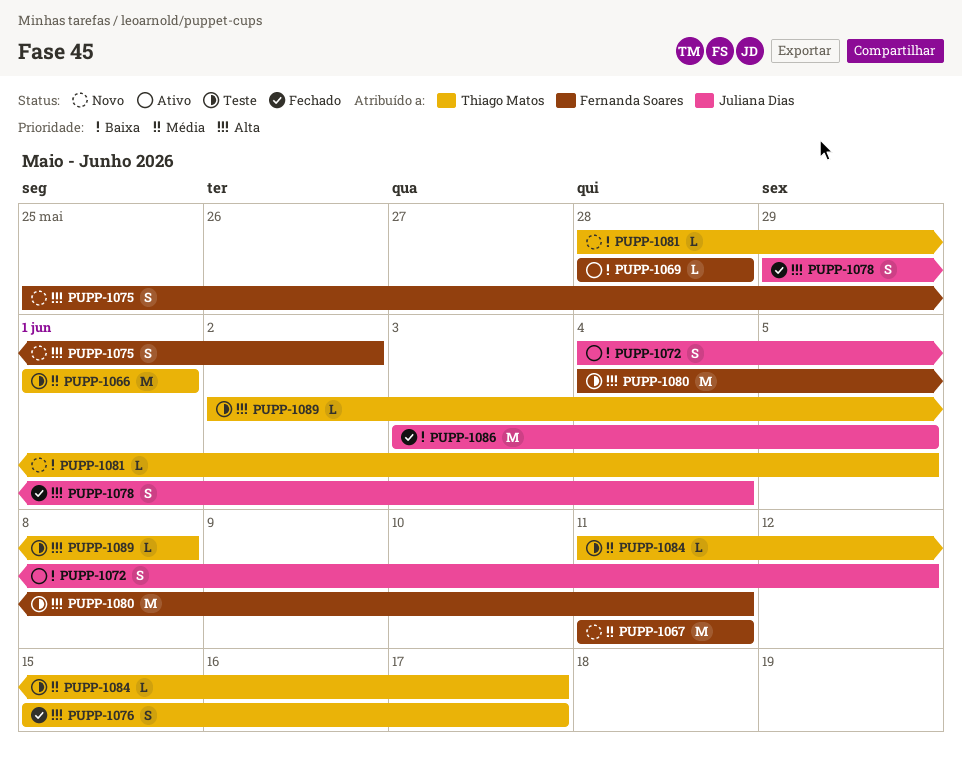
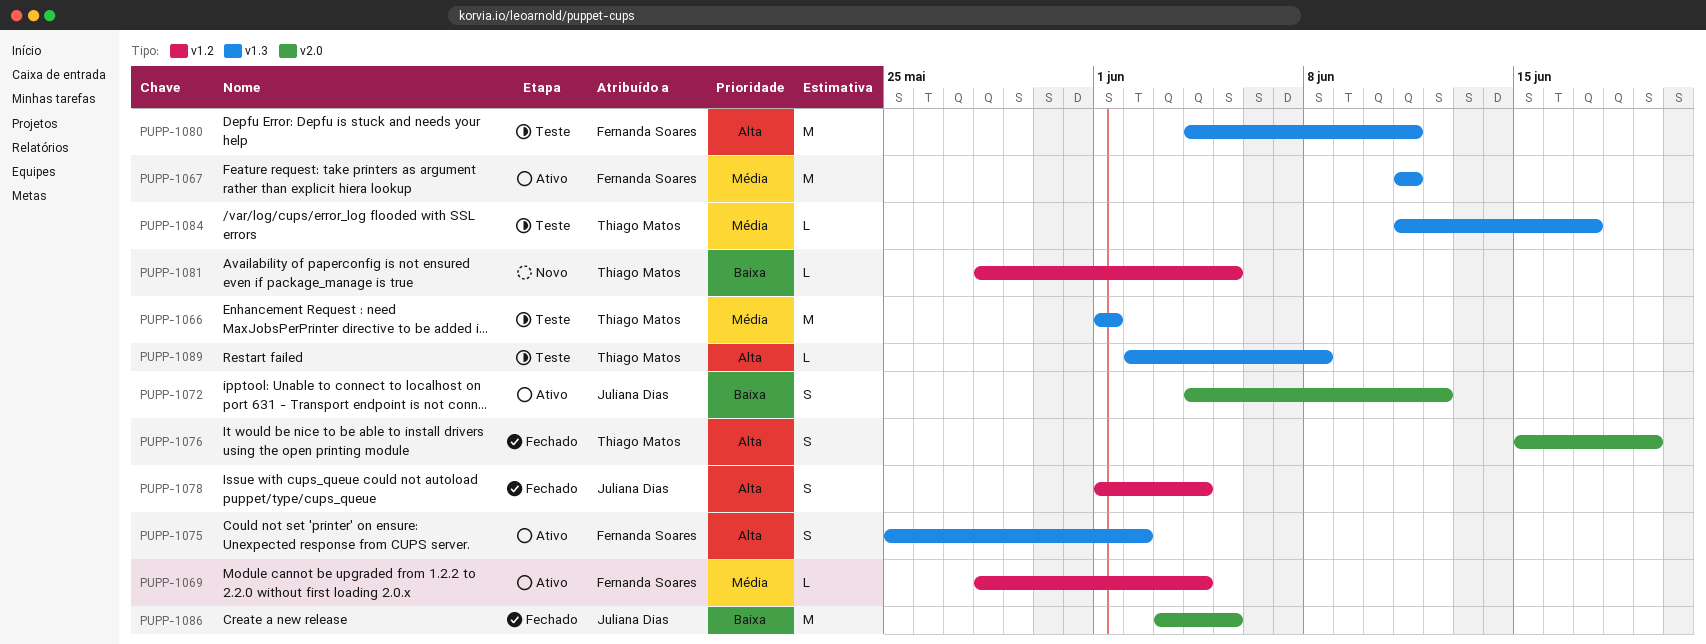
PUPP-1067, status: Novo -> Ativo
PUPP-1069, priority: Baixa -> Média
PUPP-1069, due: May 28 -> Jun 4
PUPP-1075, status: Novo -> Ativo
PUPP-1076, due: Jun 17 -> Jun 19
PUPP-1078, start: May 29 -> Jun 1

